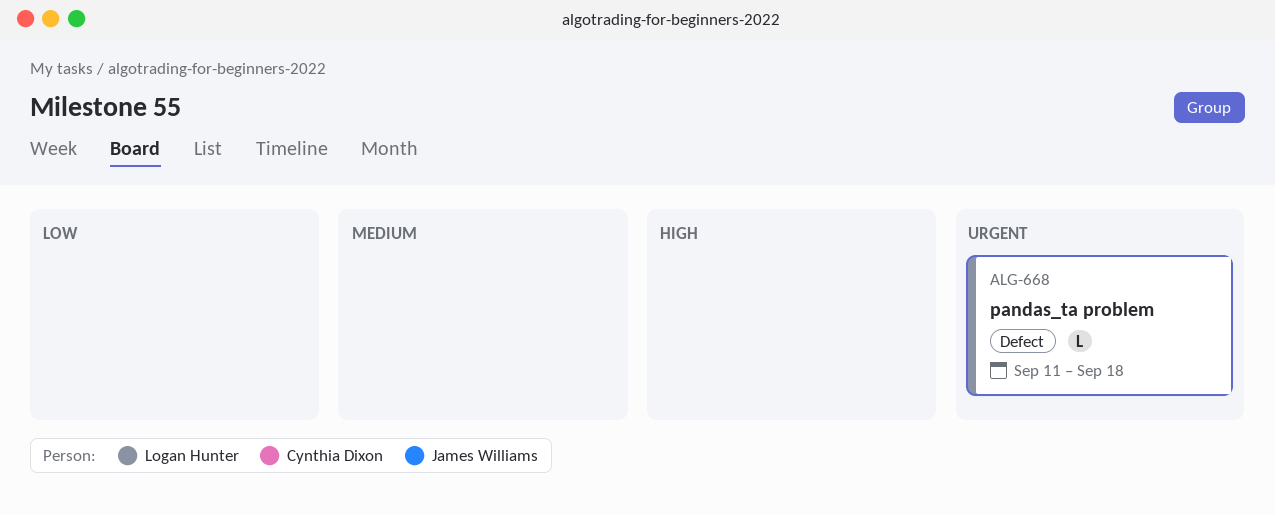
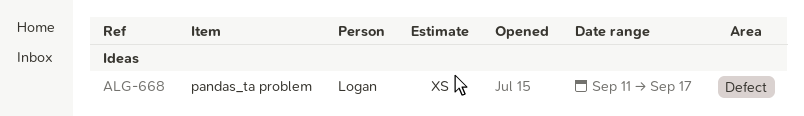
ALG-668, estimate: L -> XS
ALG-668, due: Sep 18 -> Sep 17

